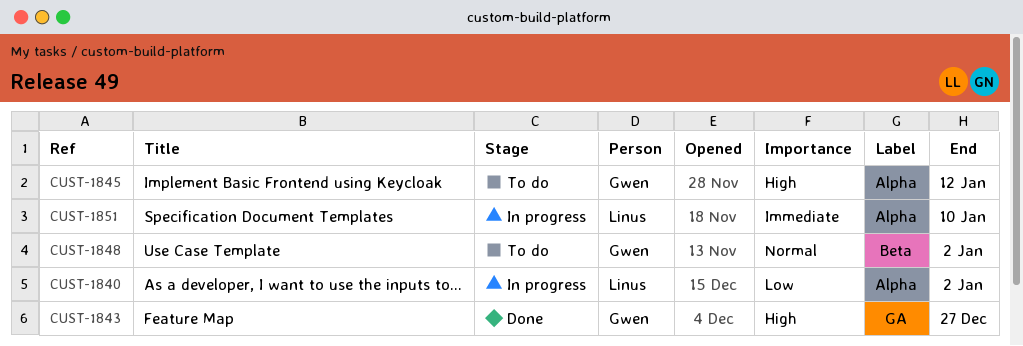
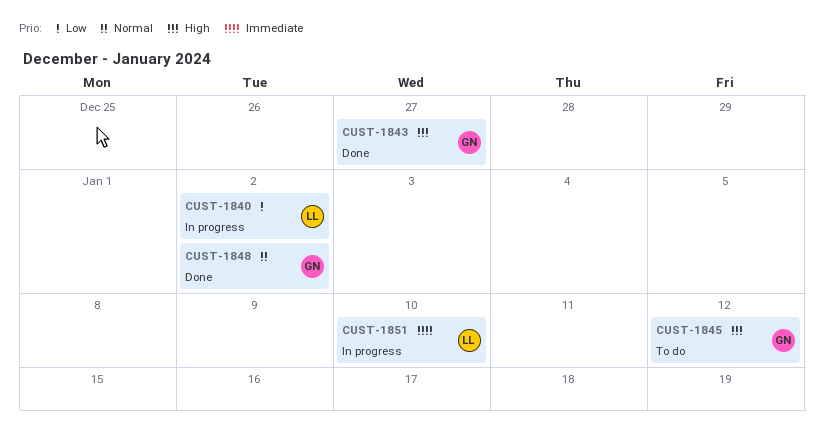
CUST-1848, status: To do -> Done

